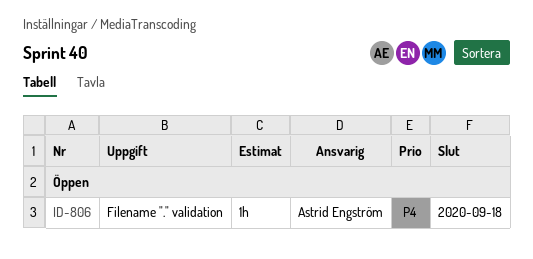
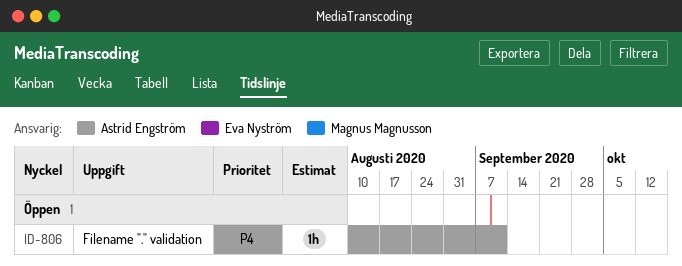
ID-806, due: Sep 18 -> Sep 11

